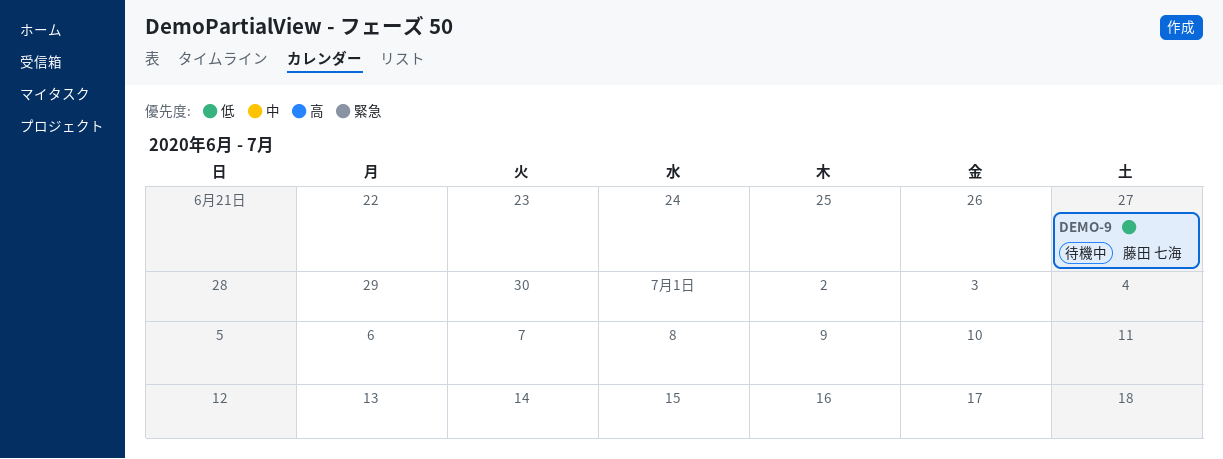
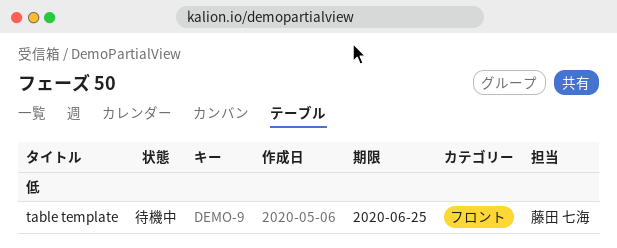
DEMO-9, due: Jun 27 -> Jun 25

